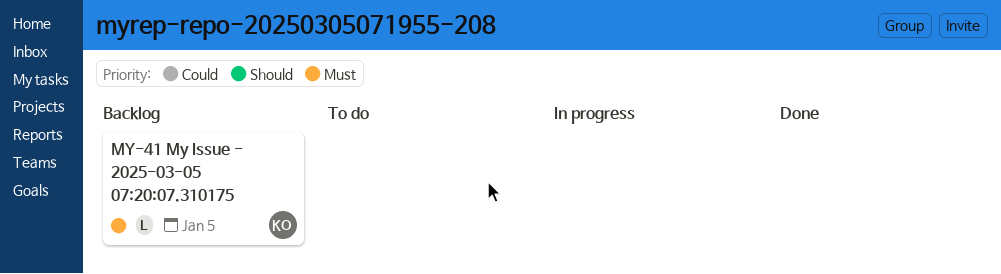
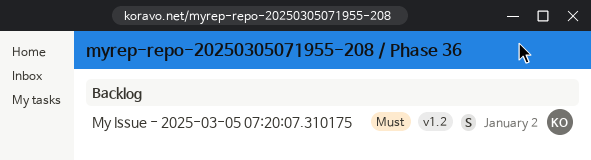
My Issue - 2025-03-05 07:20:07.310175, estimate: L -> S
My Issue - 2025-03-05 07:20:07.310175, due: Jan 5 -> Jan 2

